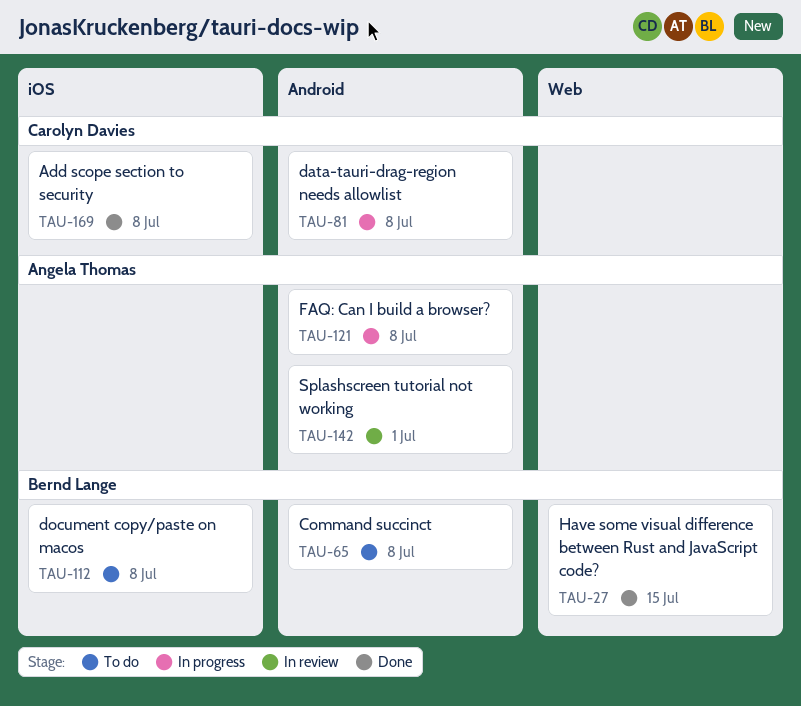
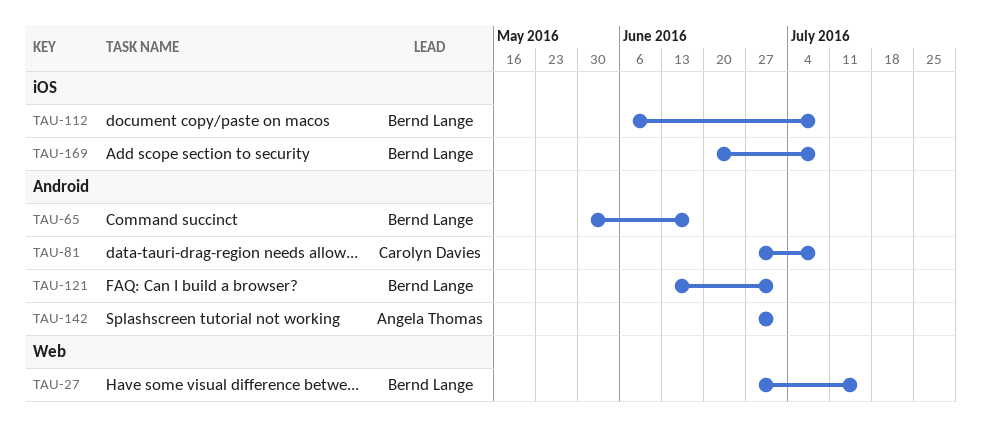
TAU-65, due: Jul 8 -> Jun 17
TAU-121, owner: Angela Thomas -> Bernd Lange
TAU-121, due: Jul 8 -> Jul 1
TAU-169, owner: Carolyn Davies -> Bernd Lange

